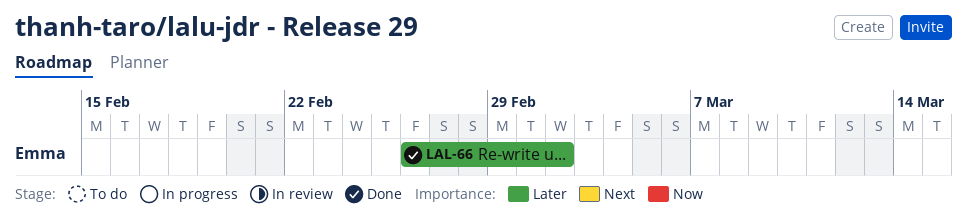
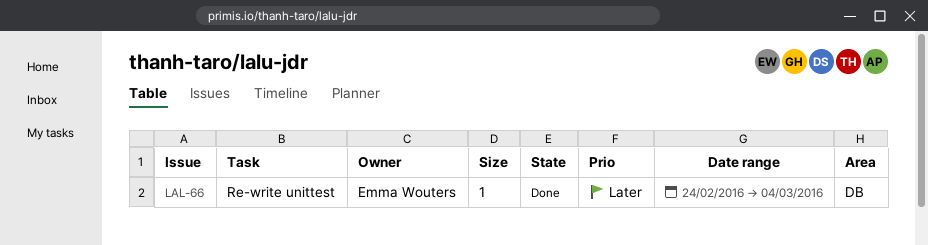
LAL-66, start: Feb 26 -> Feb 24
LAL-66, due: Mar 2 -> Mar 4

